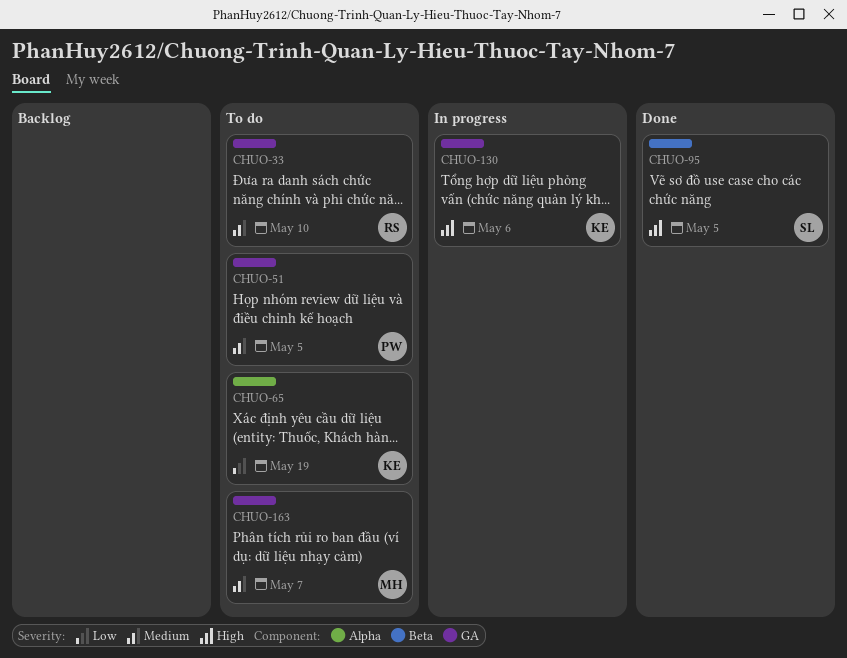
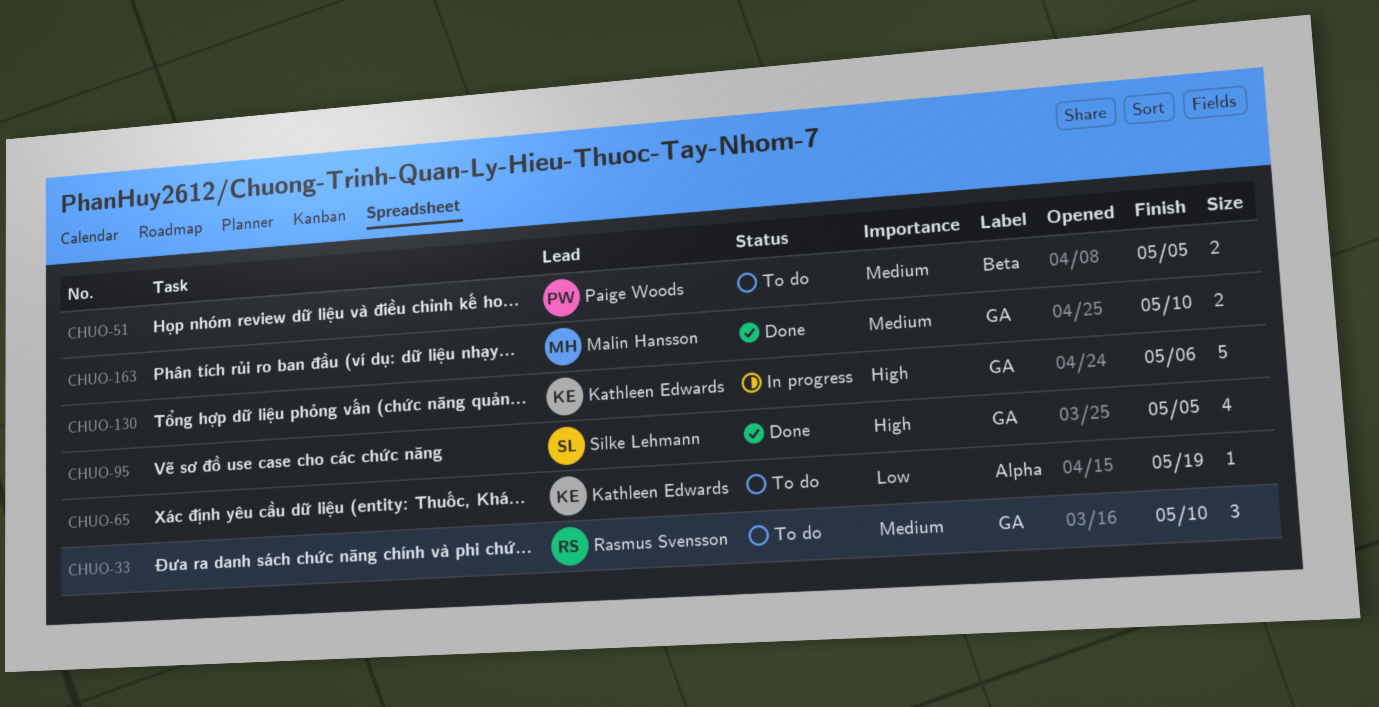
CHUO-51, label: GA -> Beta
CHUO-95, label: Beta -> GA
CHUO-163, status: To do -> Done
CHUO-163, due: May 7 -> May 10

